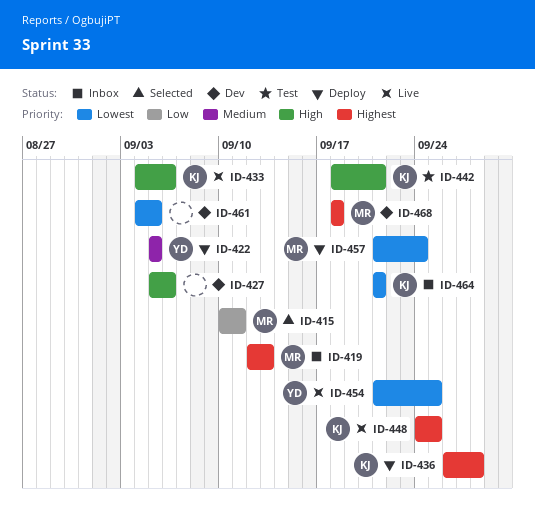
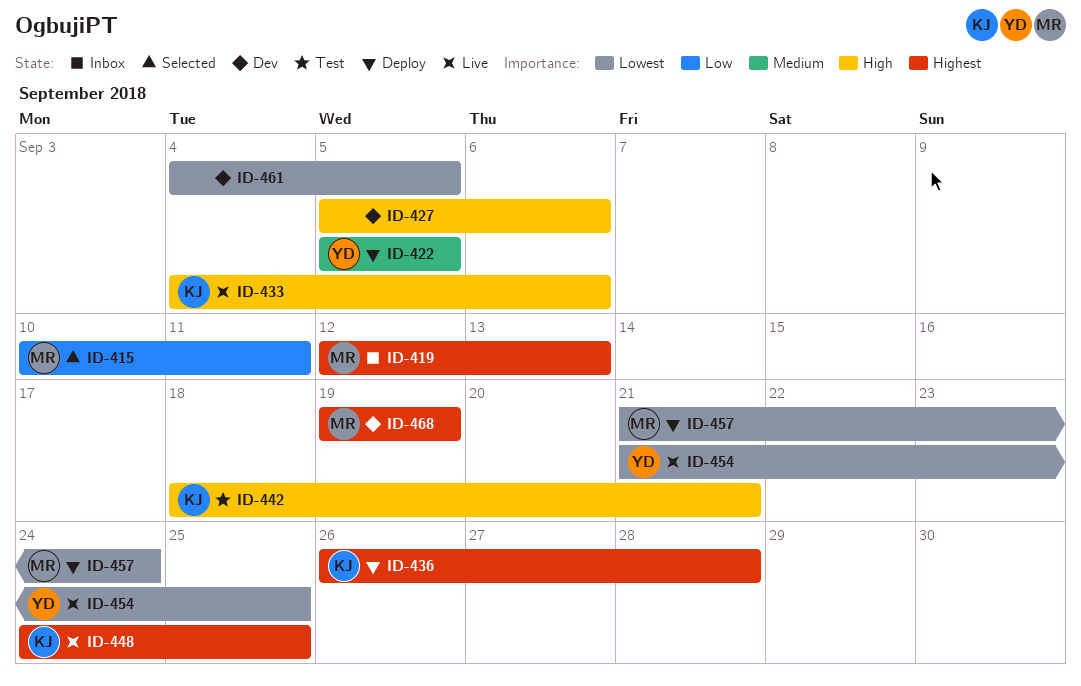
ID-464: present -> none
ID-468, start: Sep 18 -> Sep 19
ID-468, due: Sep 18 -> Sep 19

